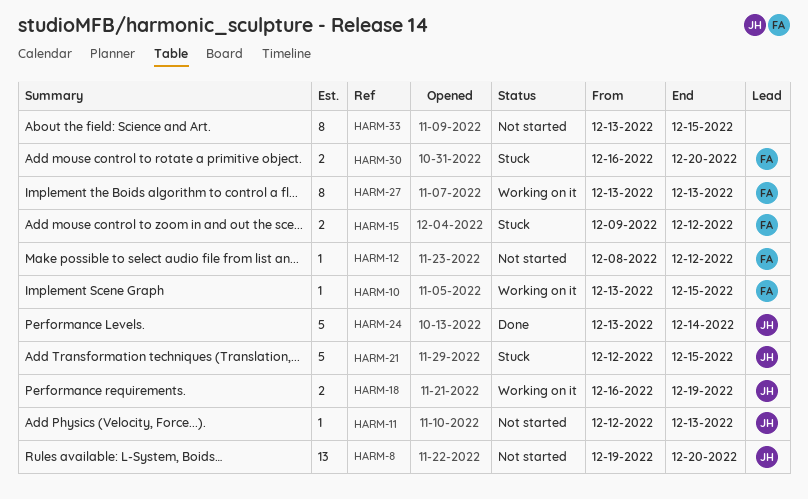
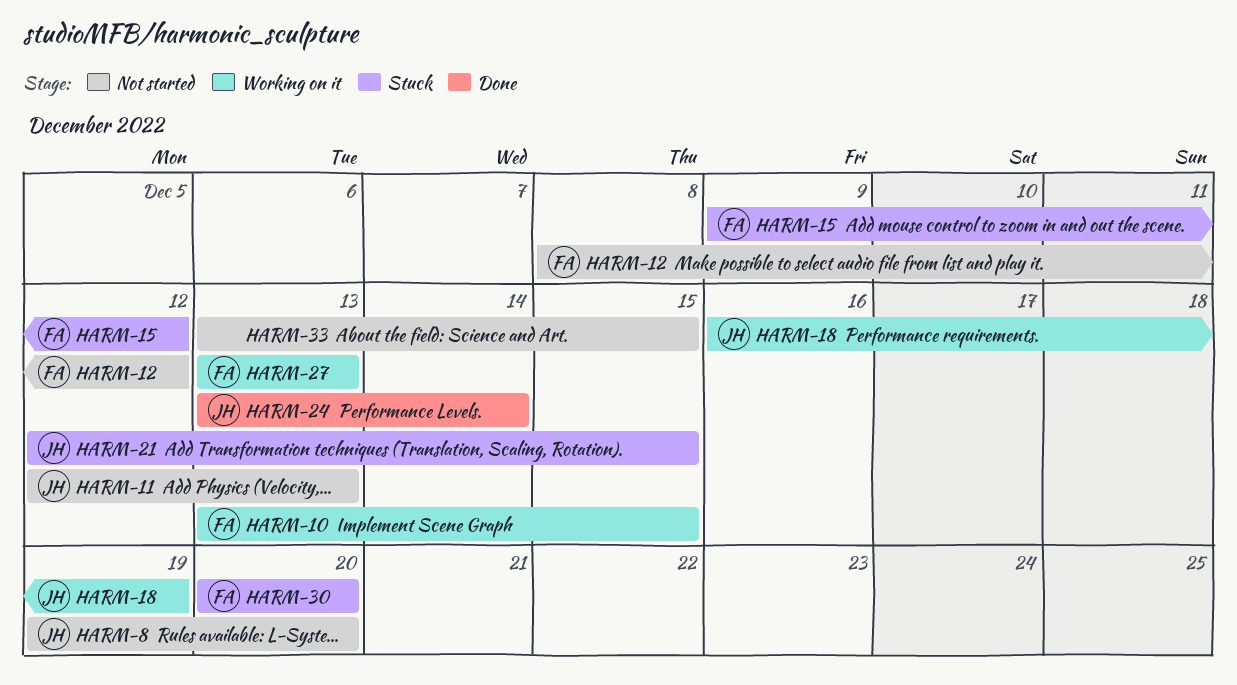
HARM-30, start: Dec 16 -> Dec 20

